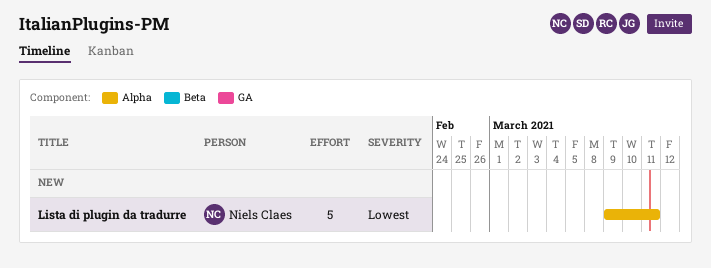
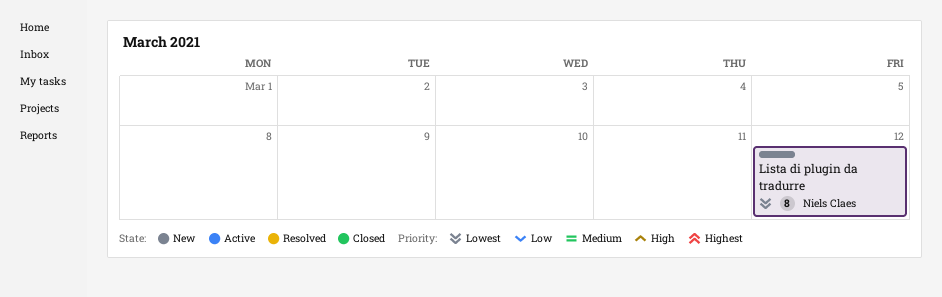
Lista di plugin da tradurre, estimate: 5 -> 8
Lista di plugin da tradurre, due: Mar 11 -> Mar 12

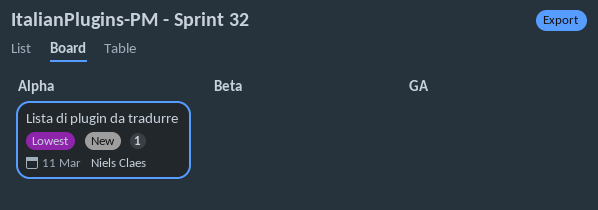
Lista di plugin da tradurre, estimate: 8 -> 1
Lista di plugin da tradurre, due: Mar 12 -> Mar 11

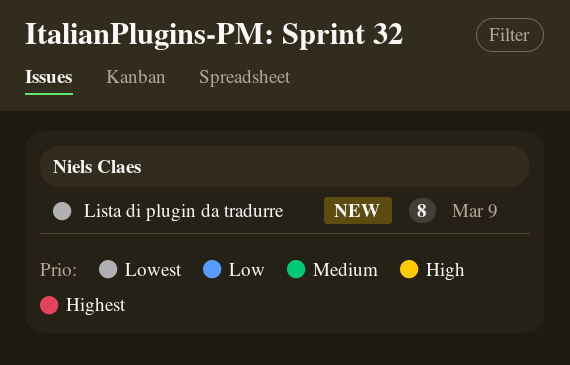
Lista di plugin da tradurre, estimate: 1 -> 8
Lista di plugin da tradurre, due: Mar 11 -> Mar 9

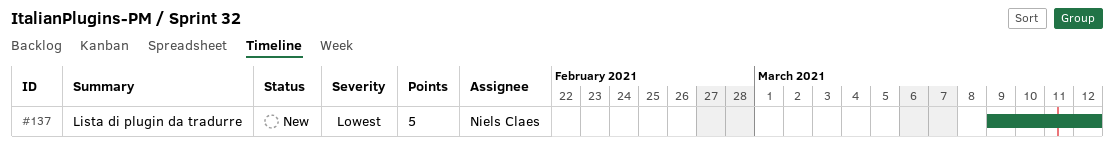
Lista di plugin da tradurre, estimate: 8 -> 5
Lista di plugin da tradurre, due: Mar 9 -> Mar 12

